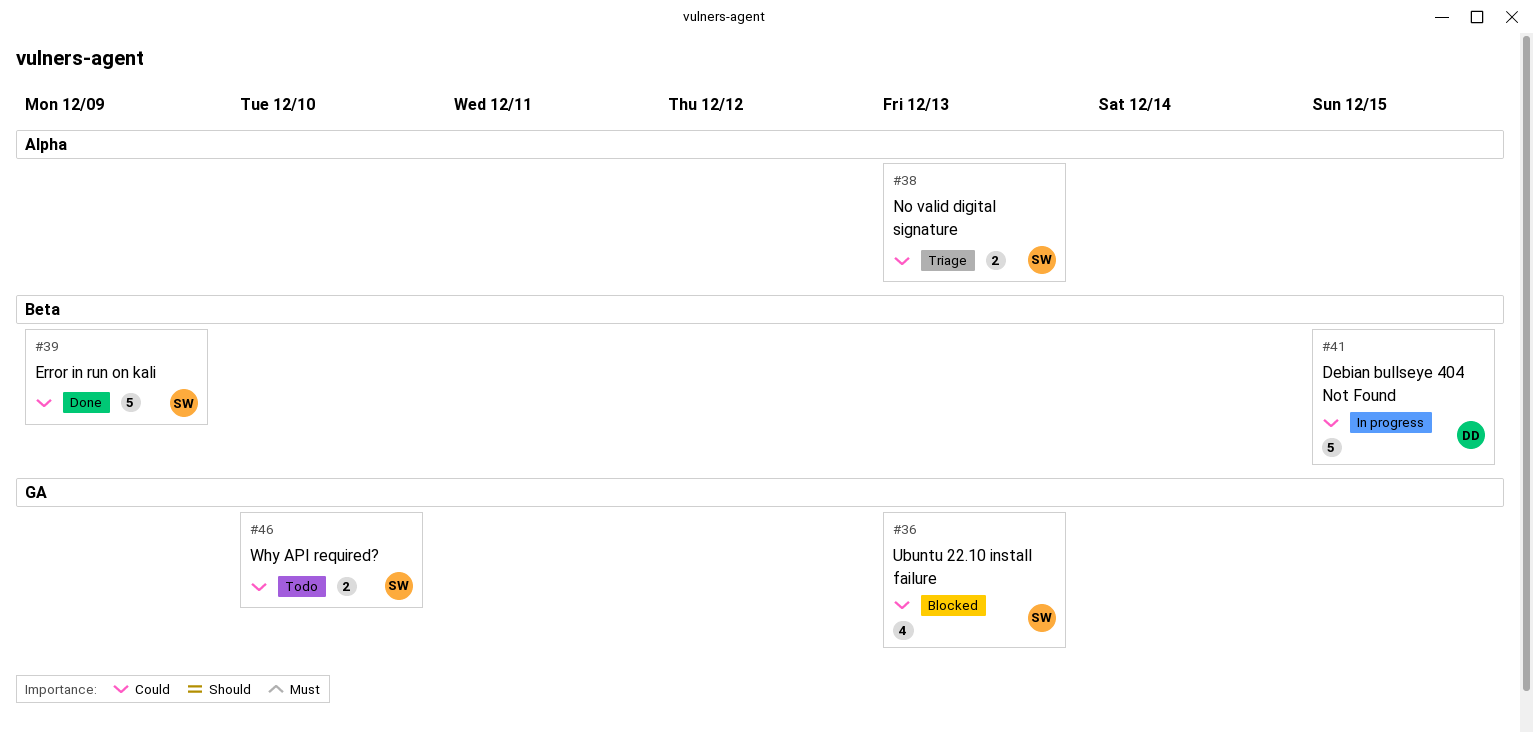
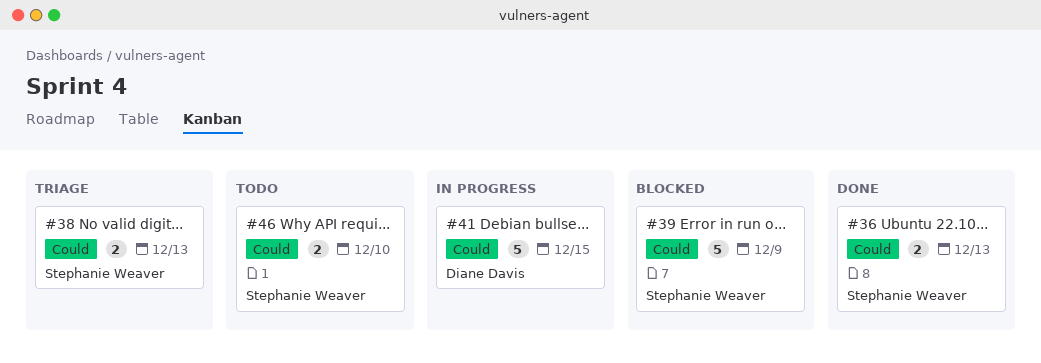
#36, status: Blocked -> Done
#36, estimate: 4 -> 2
#39, status: Done -> Blocked

